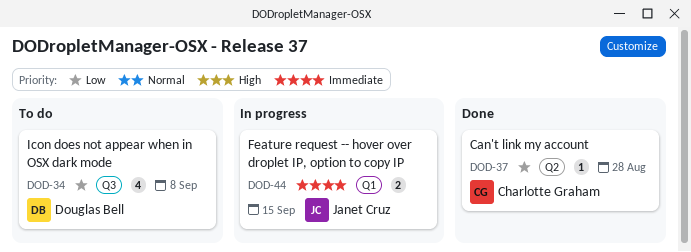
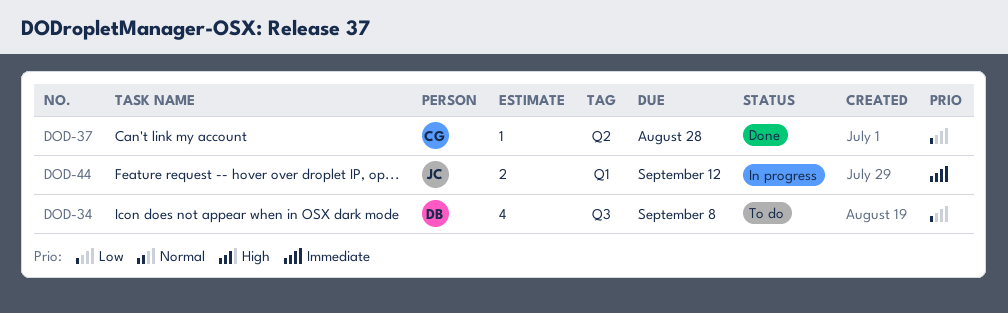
DOD-44, due: Sep 15 -> Sep 12

